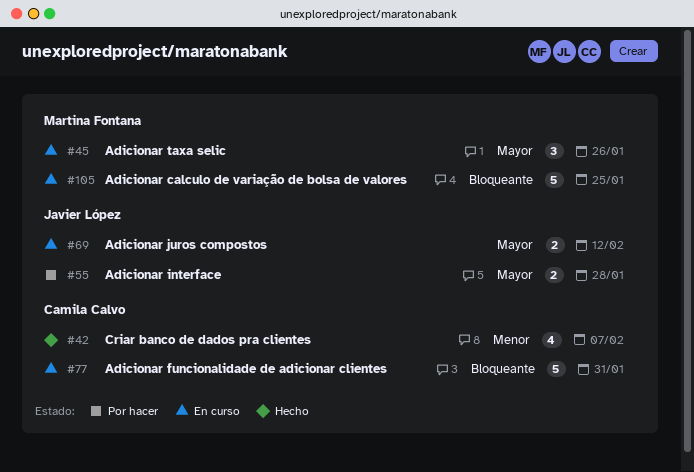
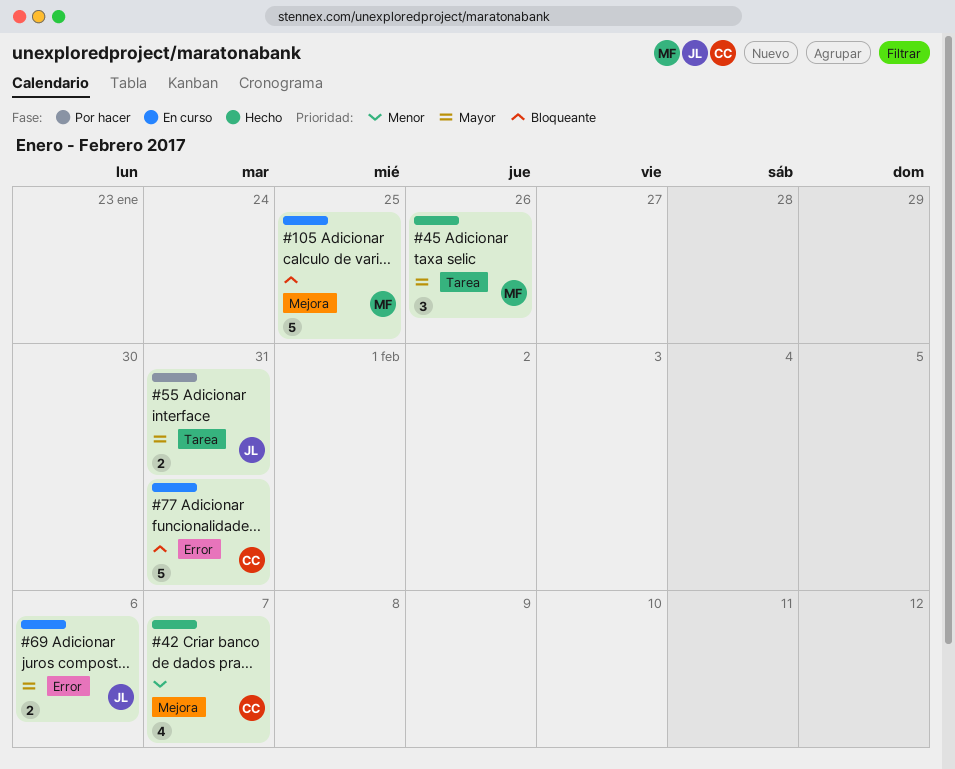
#45, status: En curso -> Hecho
#55, due: Jan 28 -> Jan 31
#69, due: Feb 12 -> Feb 6

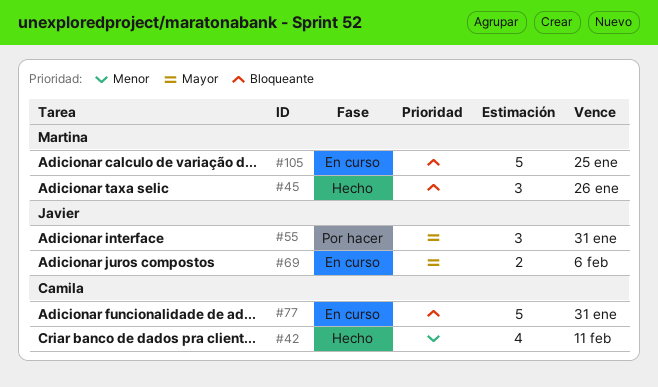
#42, due: Feb 7 -> Feb 11
#45, priority: Mayor -> Bloqueante
#55, estimate: 2 -> 3

